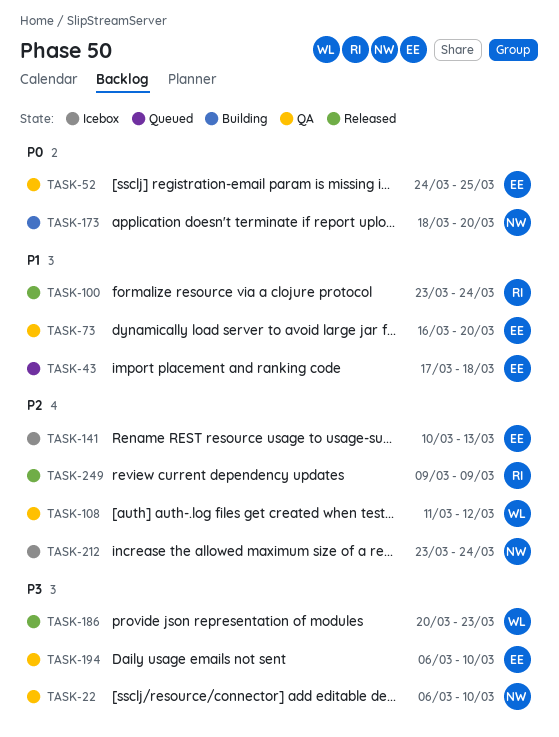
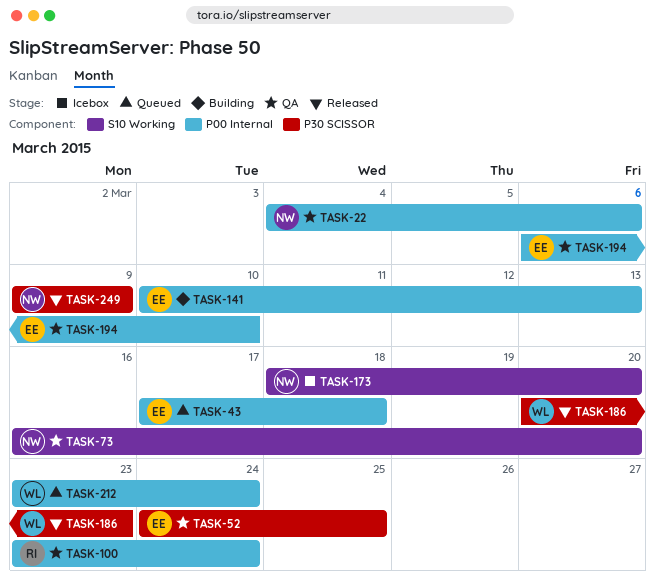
TASK-22, start: Mar 6 -> Mar 4
TASK-22, due: Mar 10 -> Mar 6
TASK-73, owner: EE -> NW
TASK-100, status: Released -> QA
TASK-108: present -> none
TASK-141, status: Icebox -> Building
TASK-173, status: Building -> Icebox
TASK-212, status: Icebox -> Queued
TASK-212, owner: NW -> WL
TASK-249, owner: RI -> NW

